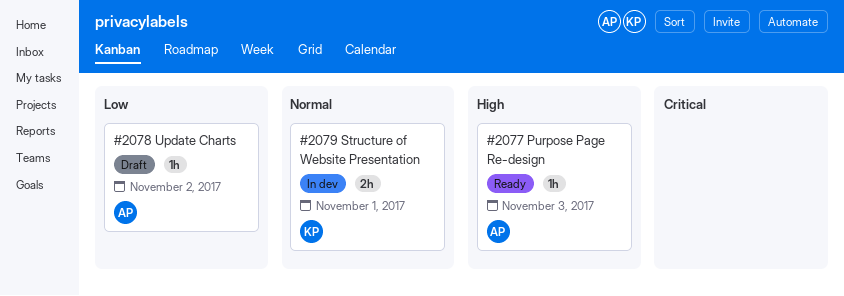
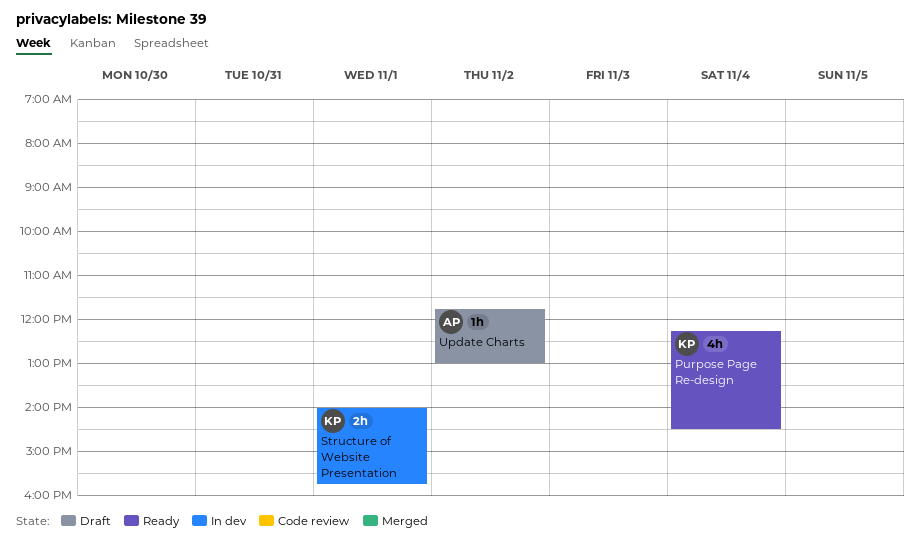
Purpose Page Re-design, owner: AP -> KP
Purpose Page Re-design, estimate: 1h -> 4h
Purpose Page Re-design, day: Nov 3 -> Nov 4

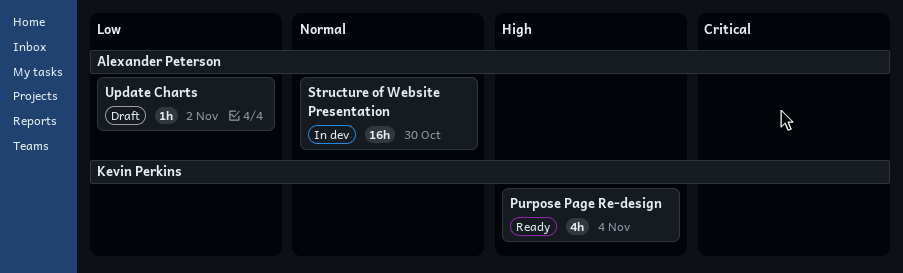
Structure of Website Presentation, owner: Kevin Perkins -> Alexander Peterson
Structure of Website Presentation, estimate: 2h -> 16h
Structure of Website Presentation, day: Nov 1 -> Oct 30

